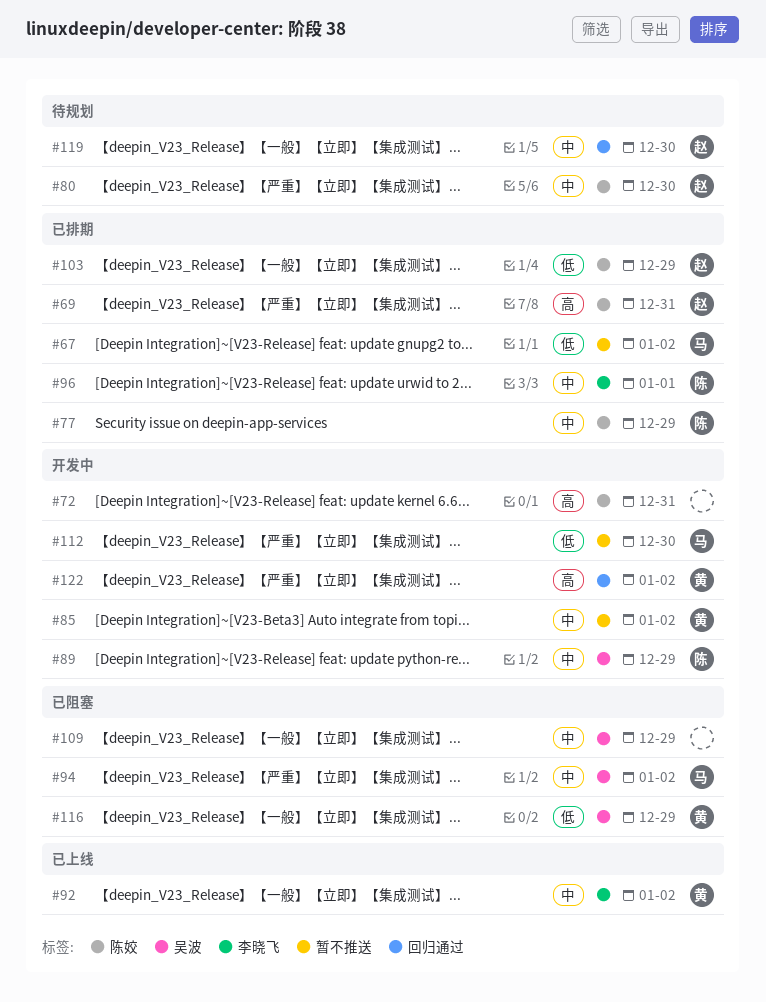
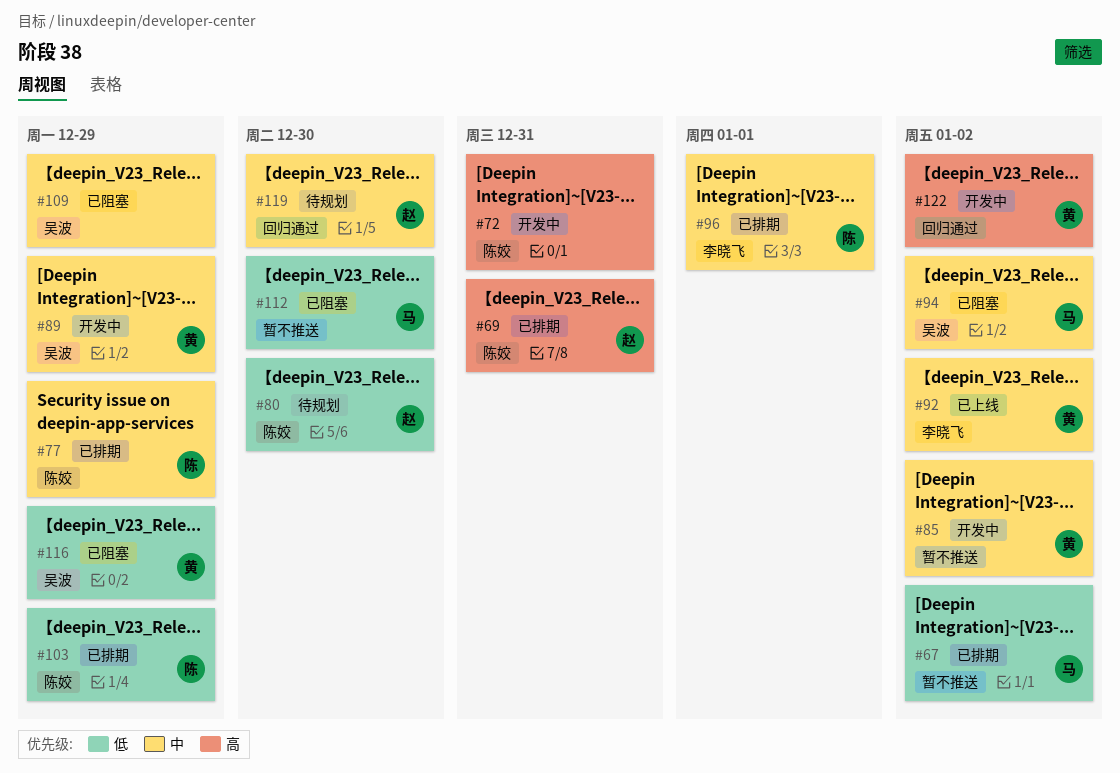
#80, priority: 中 -> 低
#89, owner: 陈 -> 黄
#103, owner: 赵 -> 陈
#112, status: 开发中 -> 已阻塞

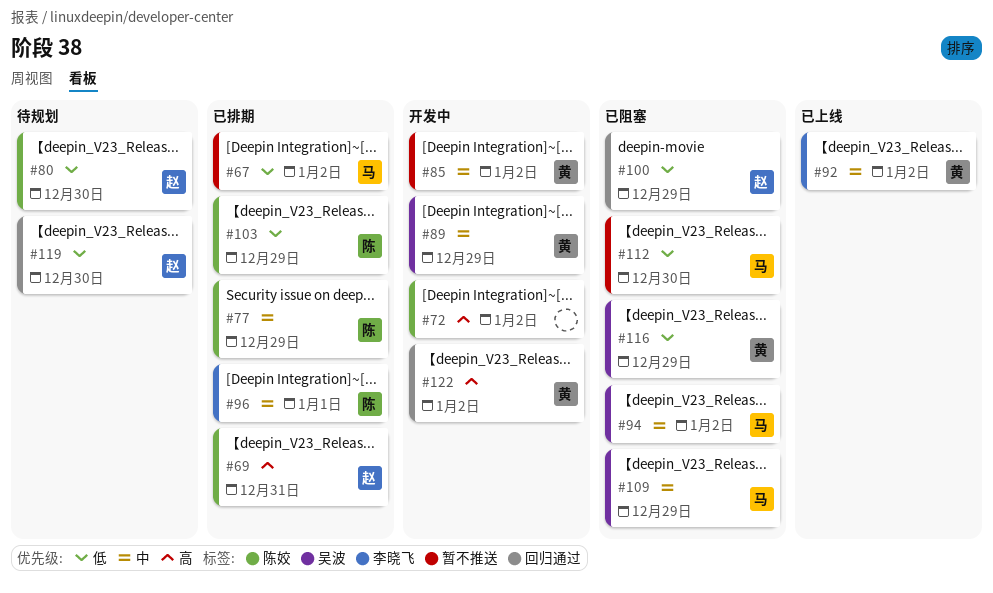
#72, due: Dec 31 -> Jan 2
#100: none -> present
#109, owner: none -> 马
#119, priority: 中 -> 低

